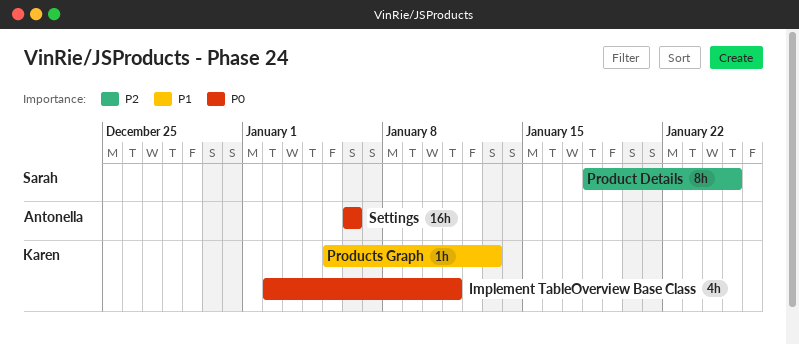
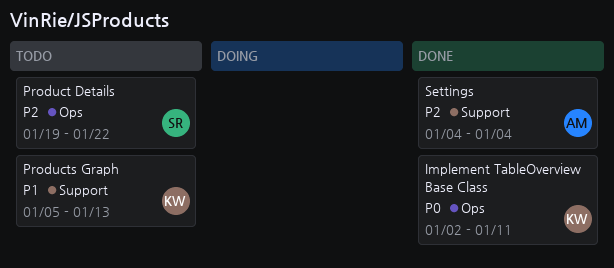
Product Details, start: Jan 18 -> Jan 19
Product Details, due: Jan 25 -> Jan 22
Settings, priority: P0 -> P2
Settings, start: Jan 6 -> Jan 4
Settings, due: Jan 6 -> Jan 4

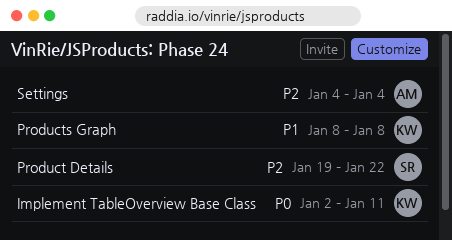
Products Graph, start: Jan 5 -> Jan 8
Products Graph, due: Jan 13 -> Jan 8

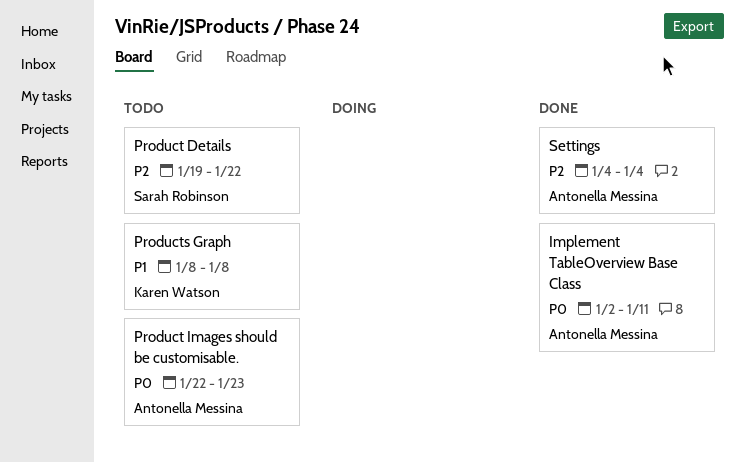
Implement TableOverview Base Class, owner: Karen Watson -> Antonella Messina
Product Images should be customisable.: none -> present

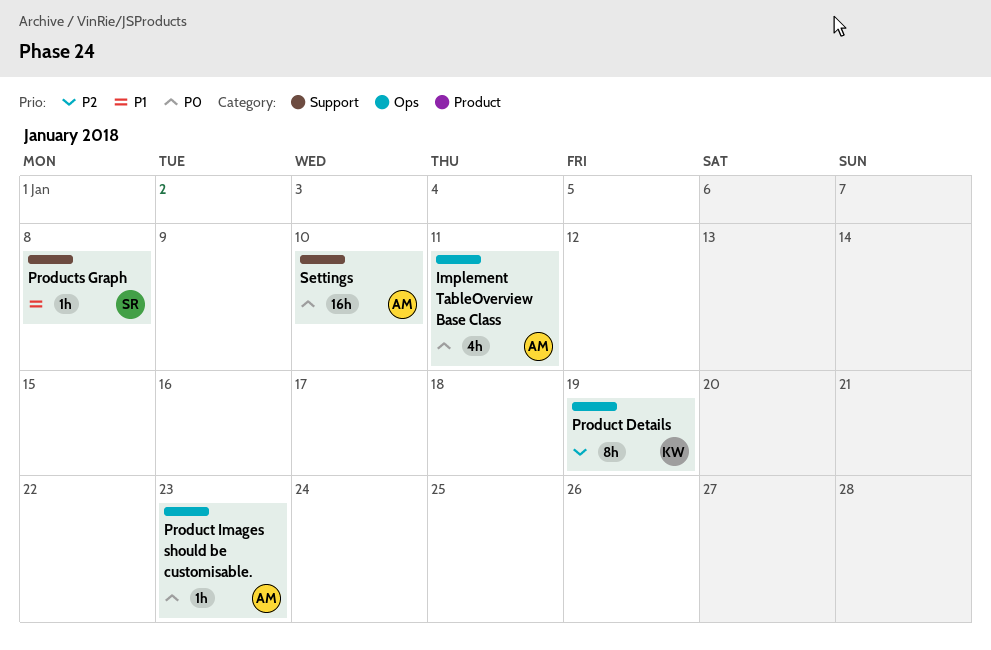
Product Details, owner: Sarah Robinson -> Karen Watson
Product Details, due: Jan 22 -> Jan 19
Products Graph, owner: Karen Watson -> Sarah Robinson
Settings, priority: P2 -> P0
Settings, due: Jan 4 -> Jan 10

